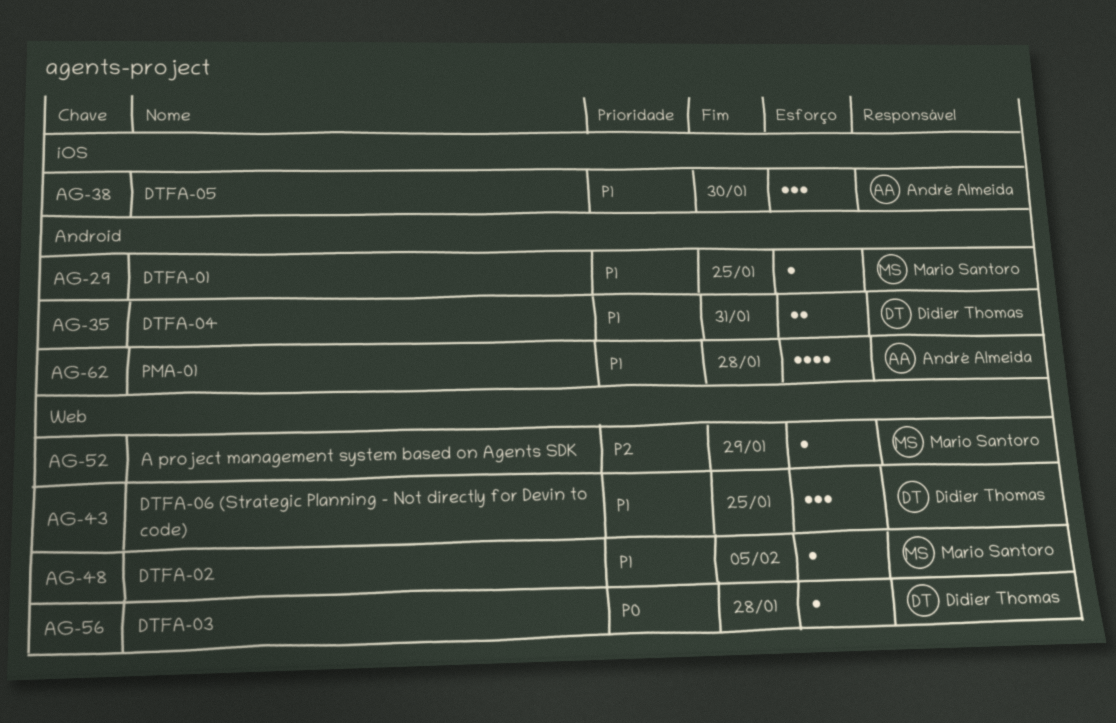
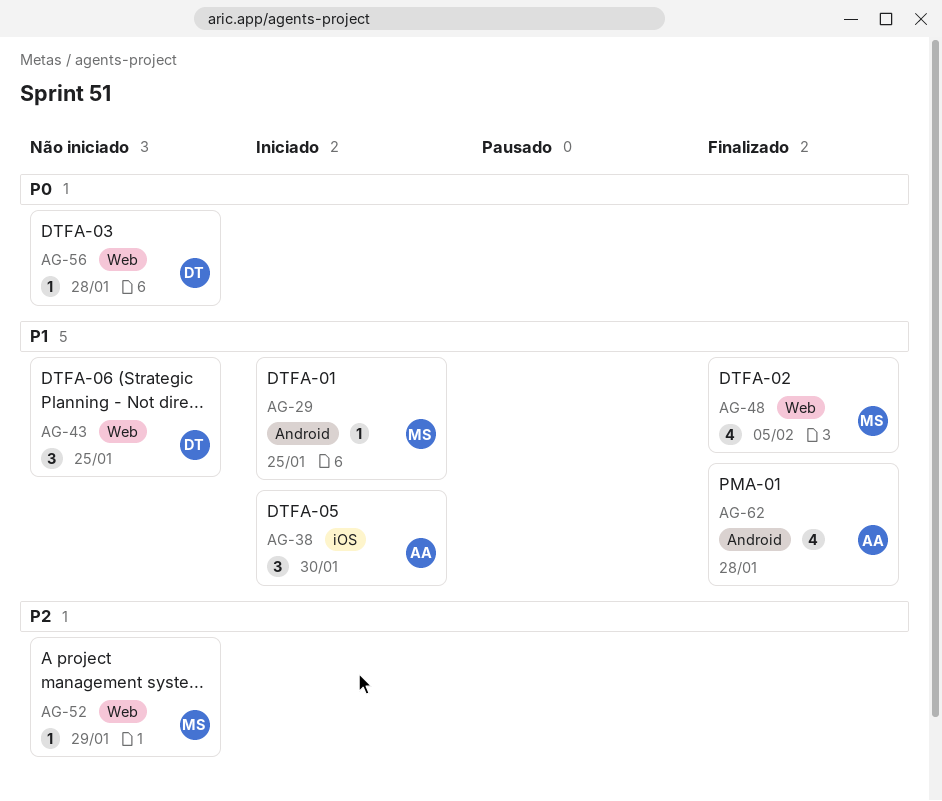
AG-35: present -> none
AG-48, estimate: 1 -> 4

